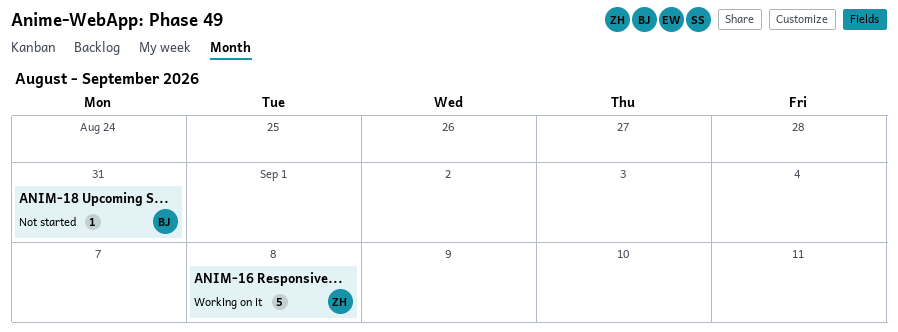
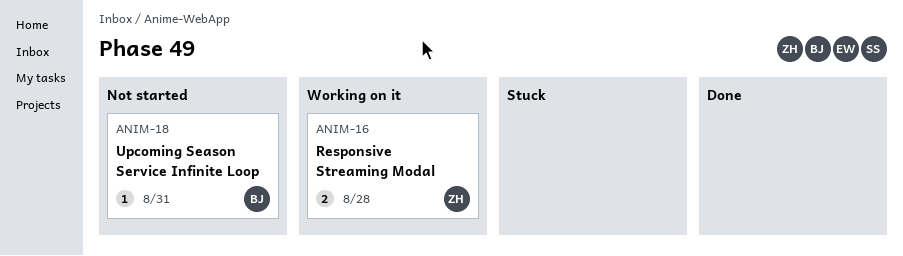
ANIM-16, estimate: 5 -> 2
ANIM-16, due: Sep 8 -> Aug 28

